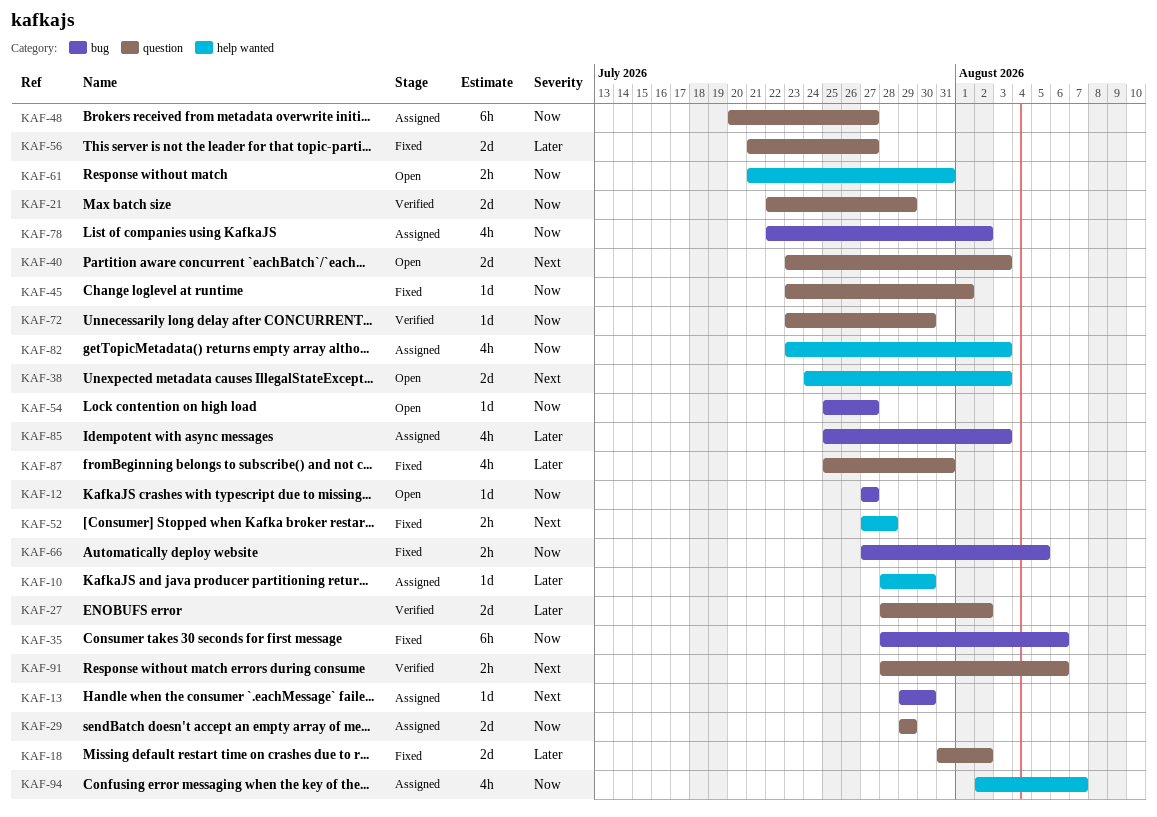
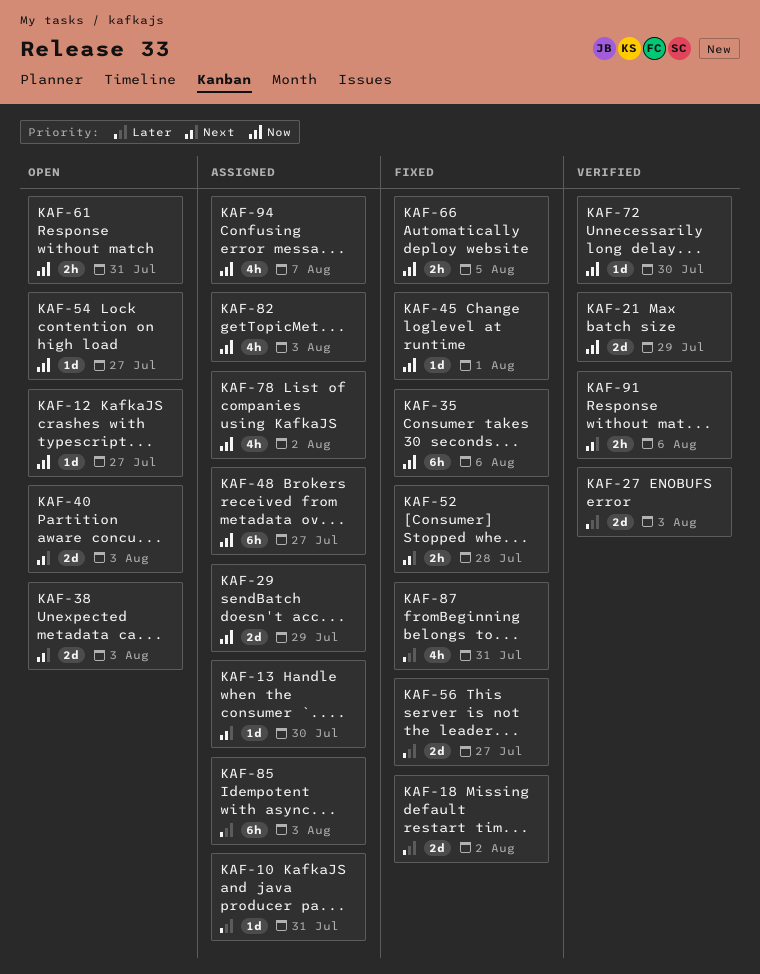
KAF-10, due: Jul 30 -> Jul 31
KAF-27, due: Aug 2 -> Aug 3
KAF-85, estimate: 4h -> 6h

